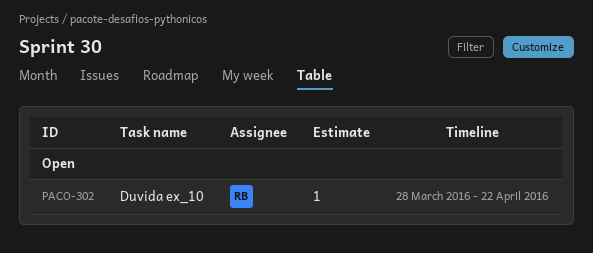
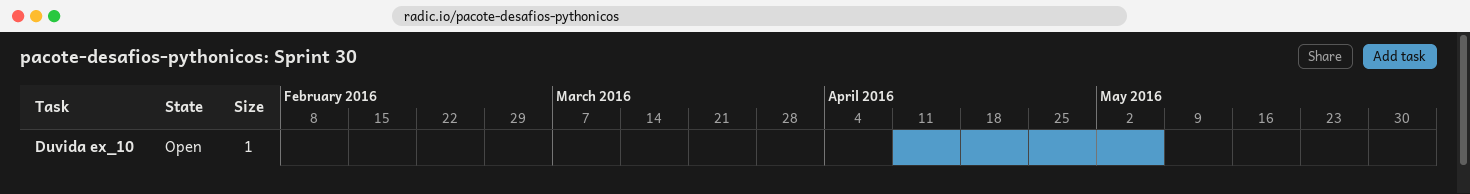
Duvida ex_10, start: Mar 28 -> Apr 11
Duvida ex_10, due: Apr 22 -> May 6

